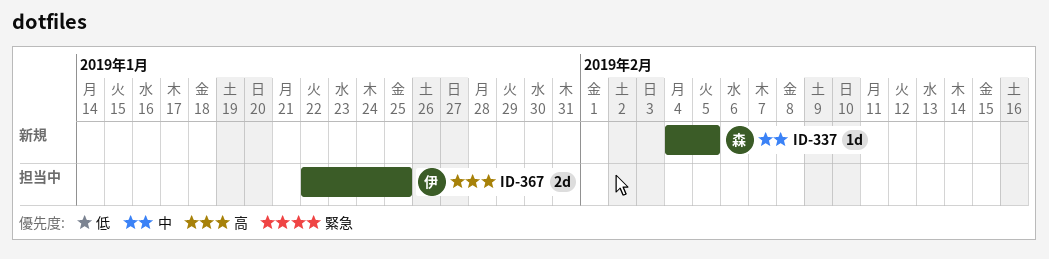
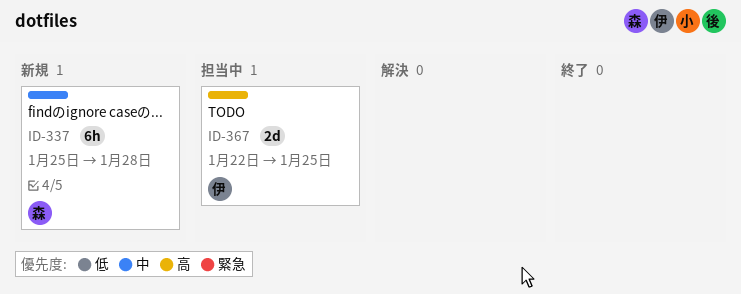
ID-337, estimate: 1d -> 6h
ID-337, start: Feb 4 -> Jan 25
ID-337, due: Feb 5 -> Jan 28

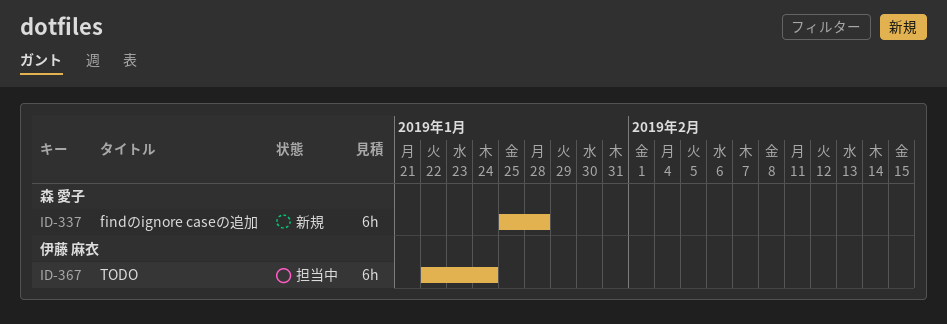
ID-367, estimate: 2d -> 6h
ID-367, due: Jan 25 -> Jan 24

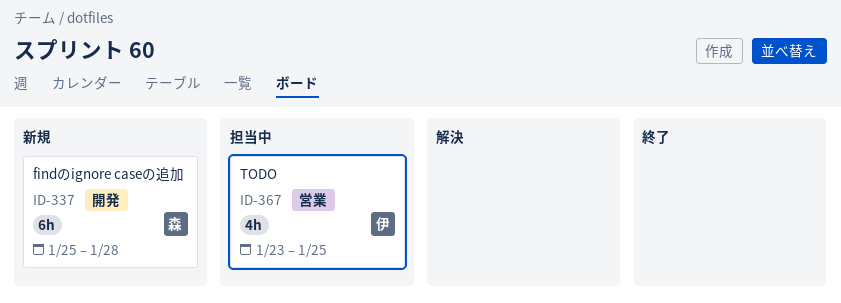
ID-367, estimate: 6h -> 4h
ID-367, start: Jan 22 -> Jan 23
ID-367, due: Jan 24 -> Jan 25

